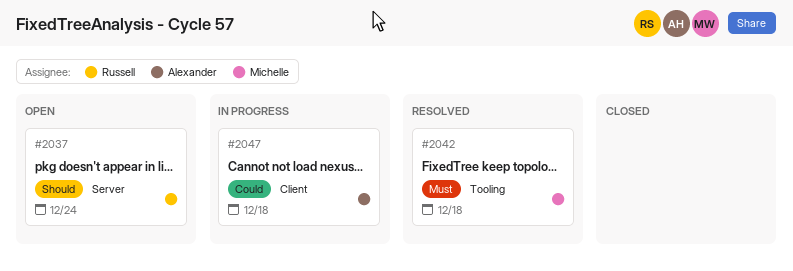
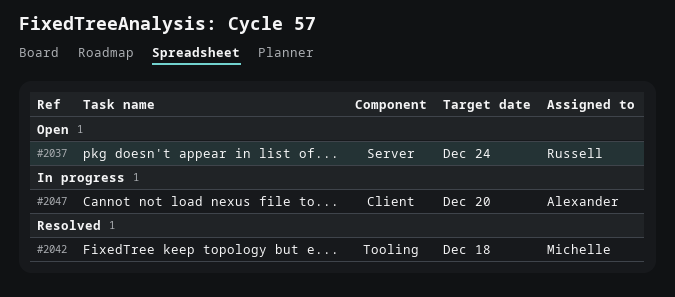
#2047, due: Dec 18 -> Dec 20

